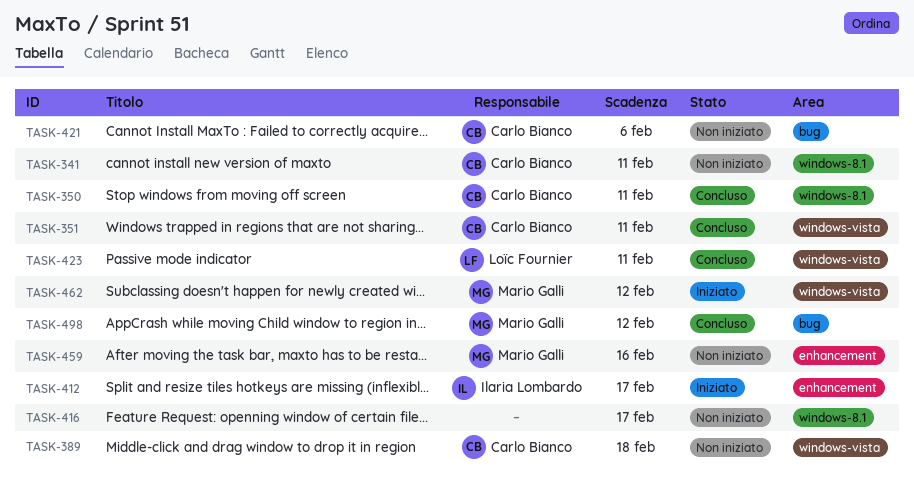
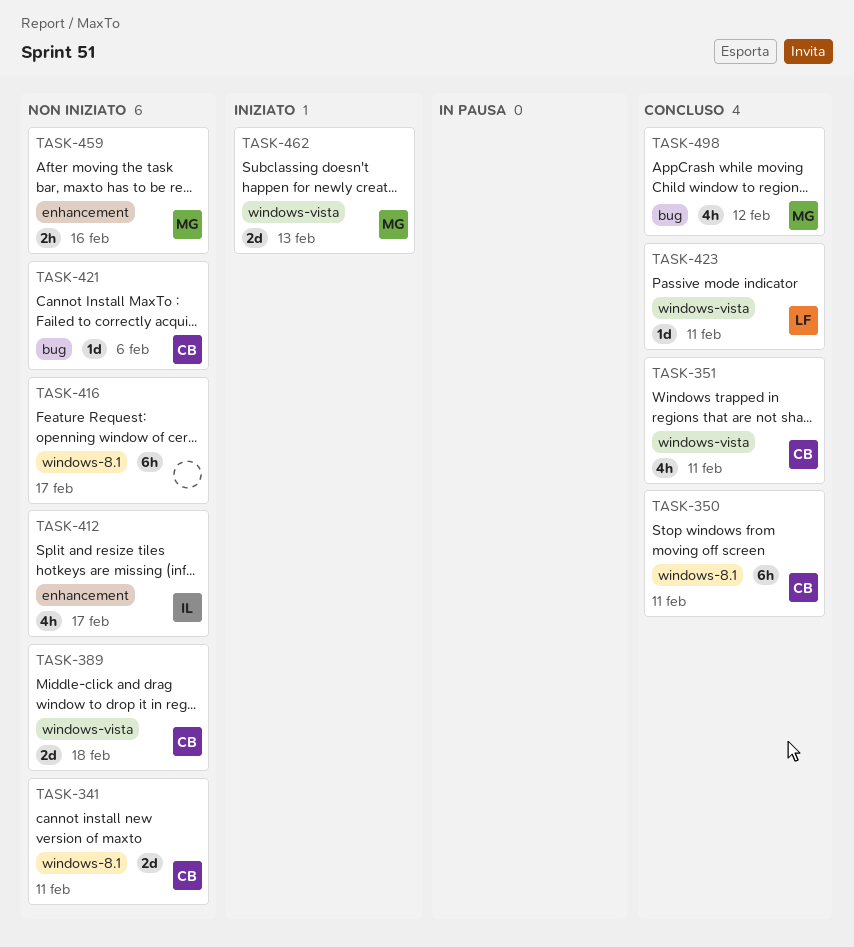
TASK-412, status: Iniziato -> Non iniziato
TASK-462, due: Feb 12 -> Feb 13

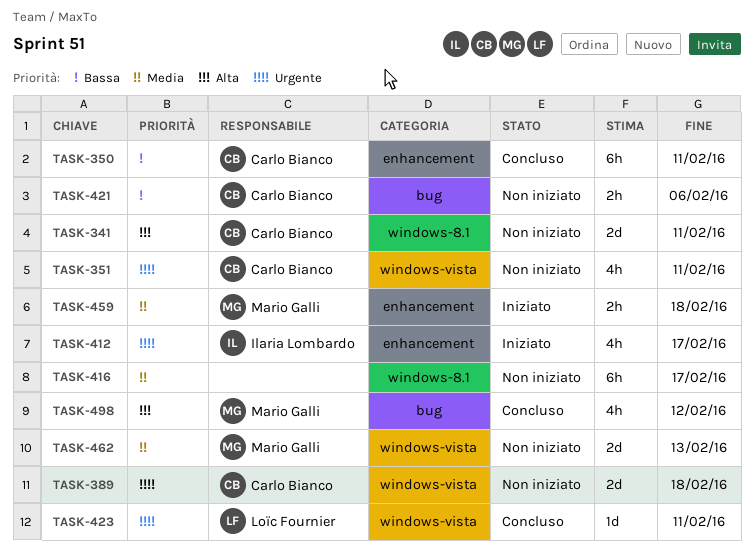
TASK-350, label: windows-8.1 -> enhancement
TASK-351, status: Concluso -> Non iniziato
TASK-412, status: Non iniziato -> Iniziato
TASK-421, estimate: 1d -> 2h
TASK-459, status: Non iniziato -> Iniziato
TASK-459, due: Feb 16 -> Feb 18
TASK-462, status: Iniziato -> Non iniziato

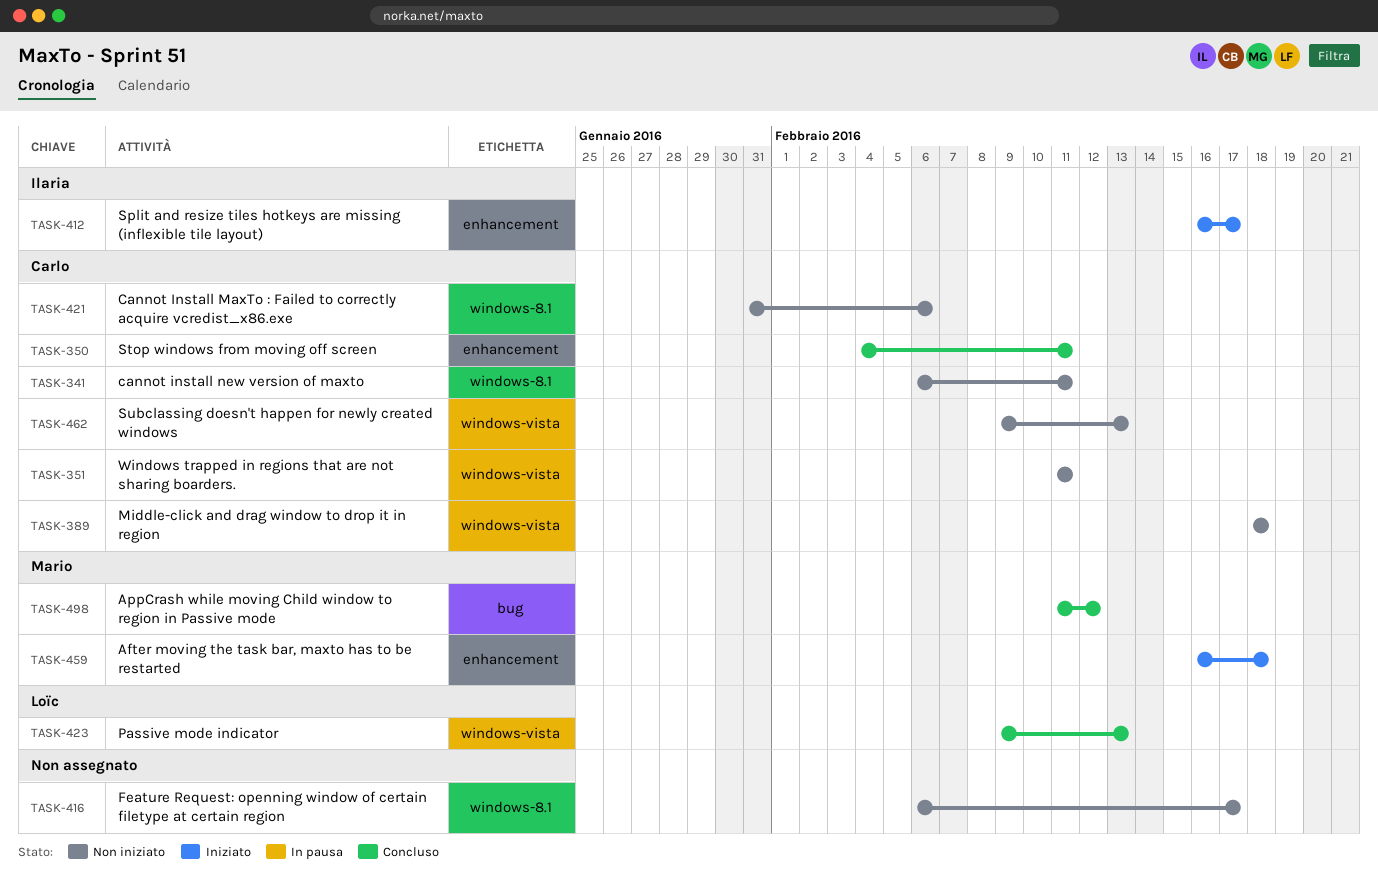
TASK-421, label: bug -> windows-8.1
TASK-423, due: Feb 11 -> Feb 13
TASK-462, owner: Mario Galli -> Carlo Bianco

